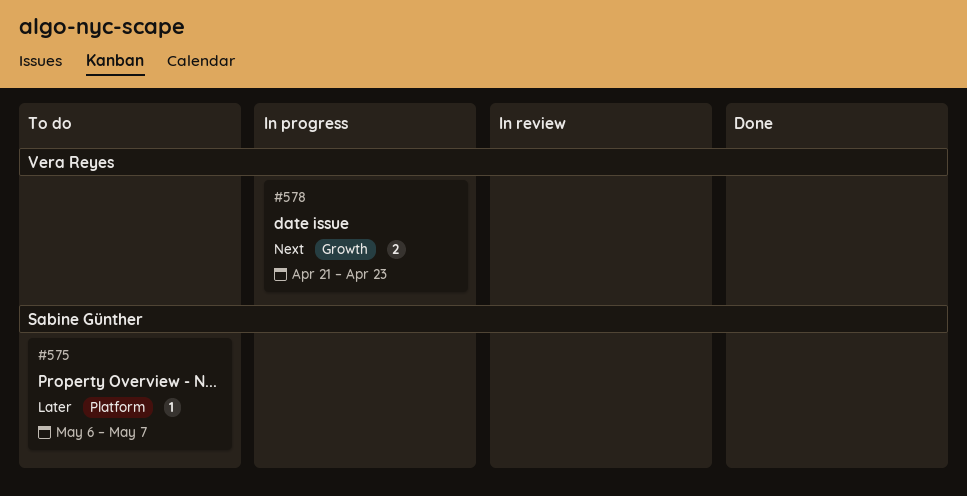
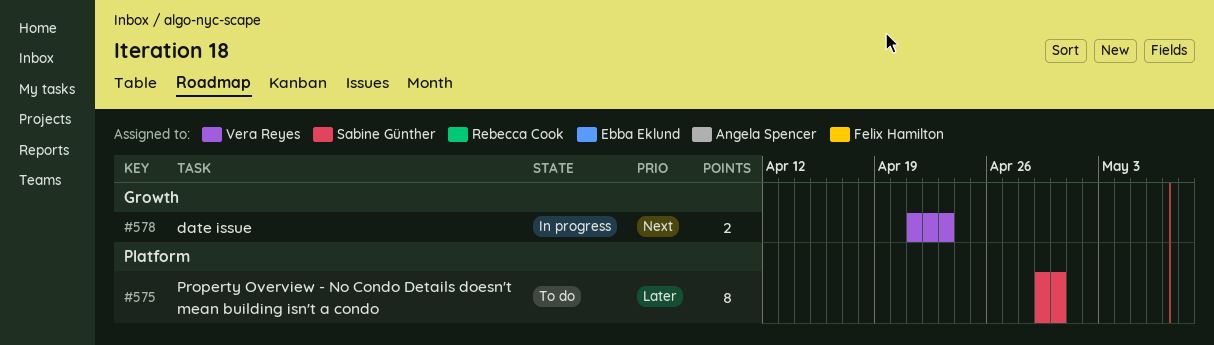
#575, estimate: 1 -> 8
#575, start: May 6 -> Apr 29
#575, due: May 7 -> Apr 30

